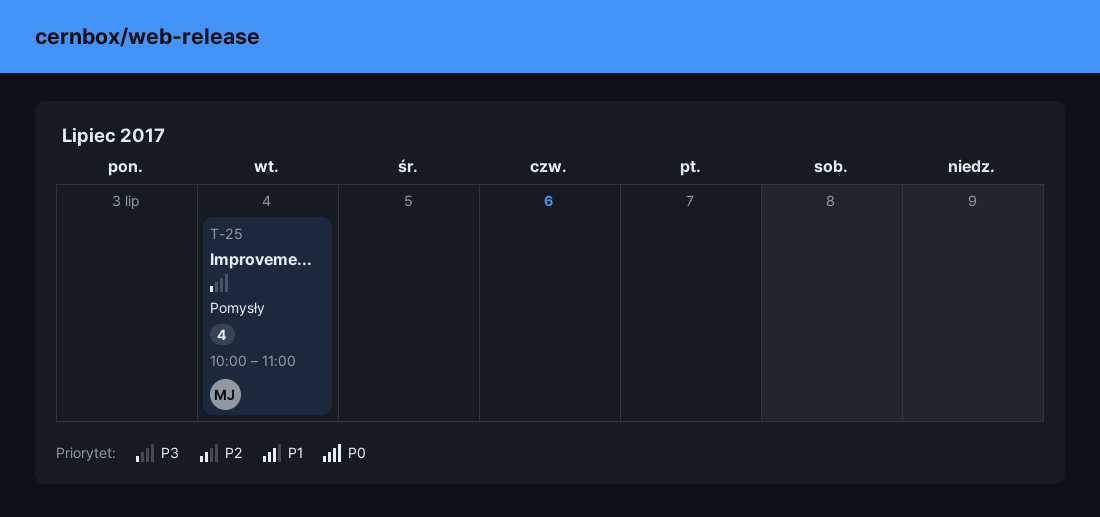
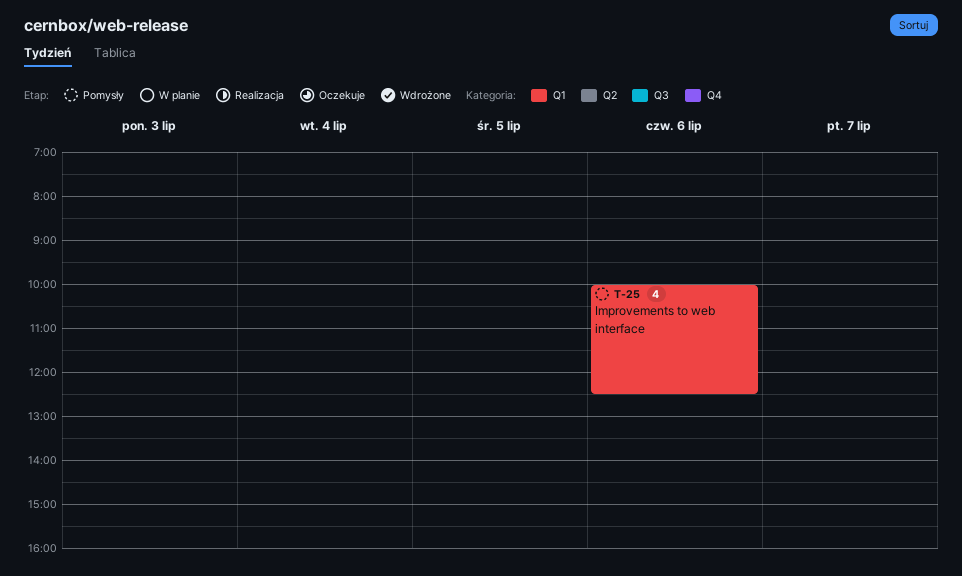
T-25, day: Jul 4 -> Jul 6
T-25, ends: 11:00 -> 12:30

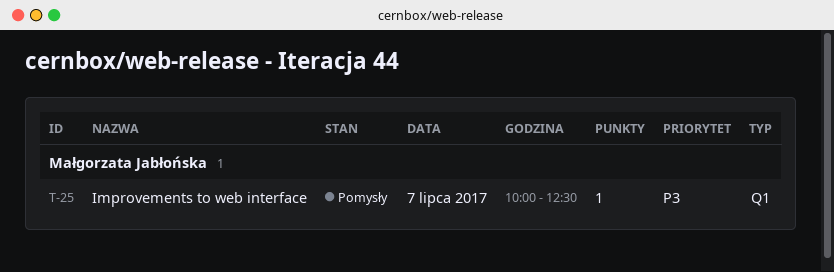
T-25, estimate: 4 -> 1
T-25, day: Jul 6 -> Jul 7

